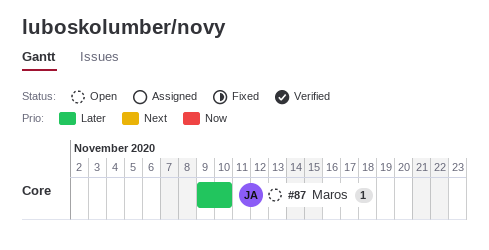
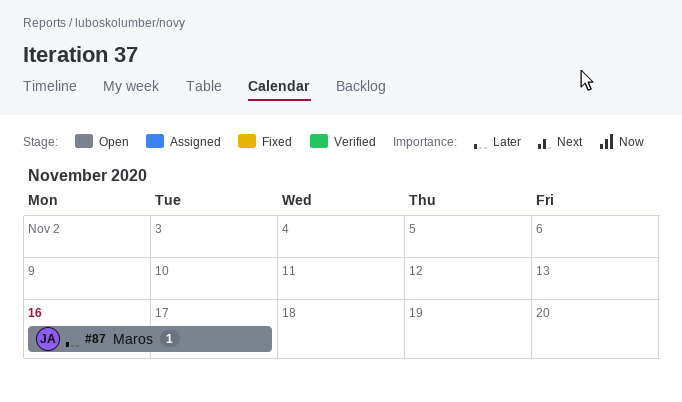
#87, start: Nov 9 -> Nov 16
#87, due: Nov 10 -> Nov 17

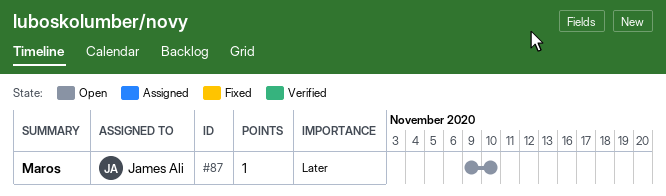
#87, start: Nov 16 -> Nov 9
#87, due: Nov 17 -> Nov 10

